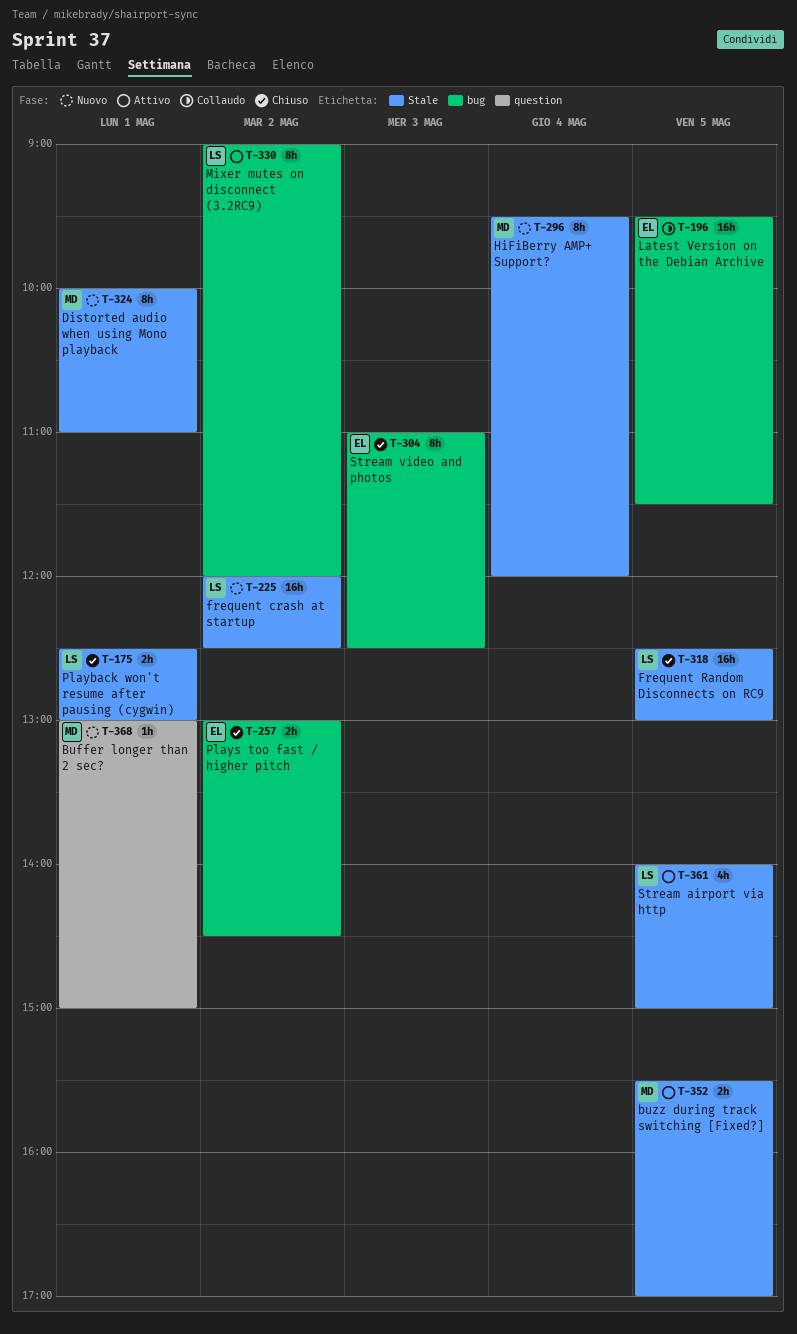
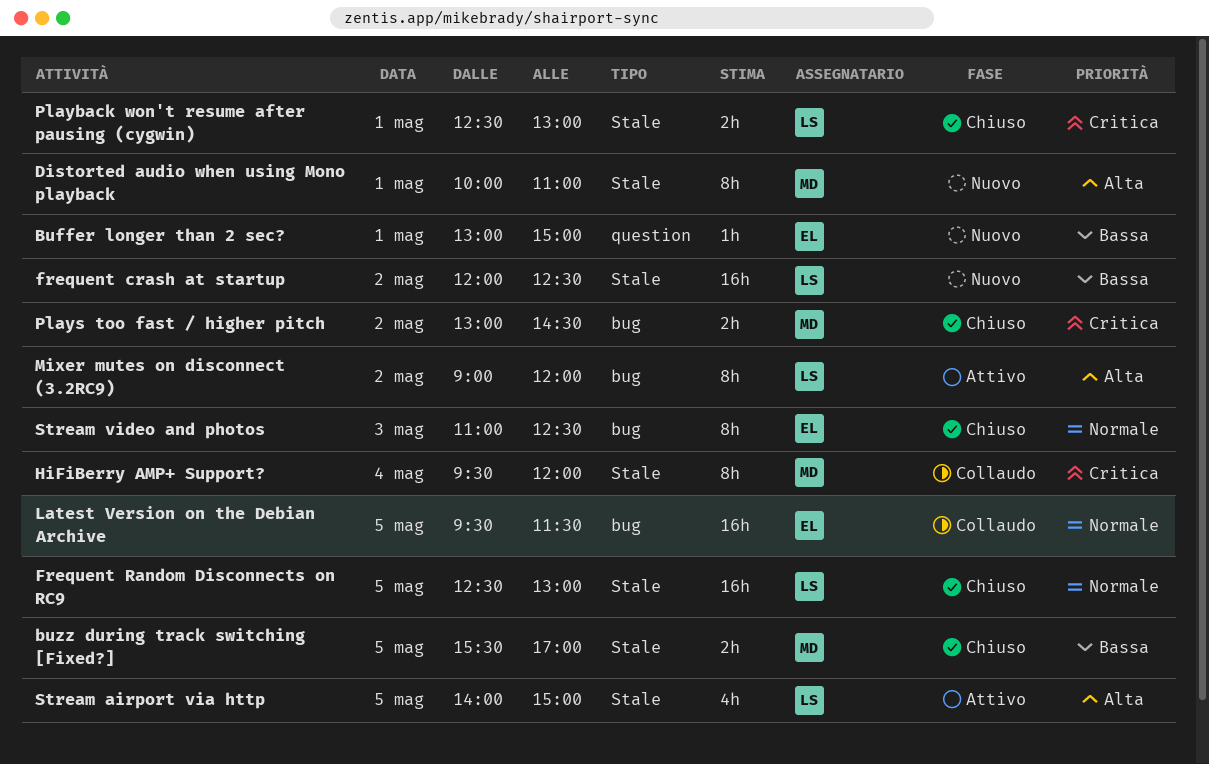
Buffer longer than 2 sec?, owner: MD -> EL
buzz during track switching [Fixed?], status: Attivo -> Chiuso
HiFiBerry AMP+ Support?, status: Nuovo -> Collaudo
Plays too fast / higher pitch, owner: EL -> MD

